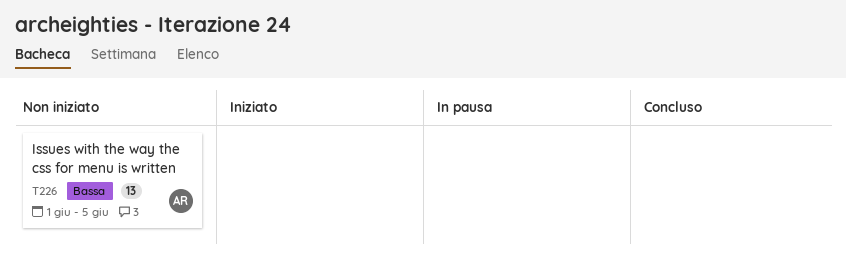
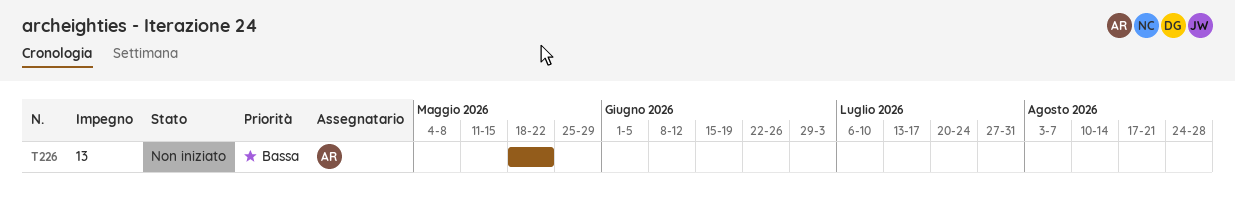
T226, start: Jun 1 -> May 18
T226, due: Jun 5 -> May 22

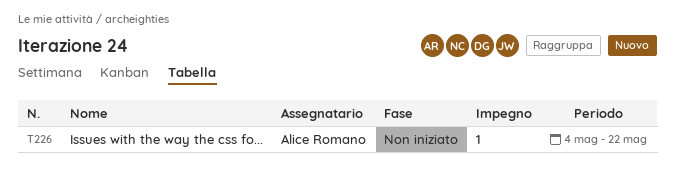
T226, estimate: 13 -> 1
T226, start: May 18 -> May 4

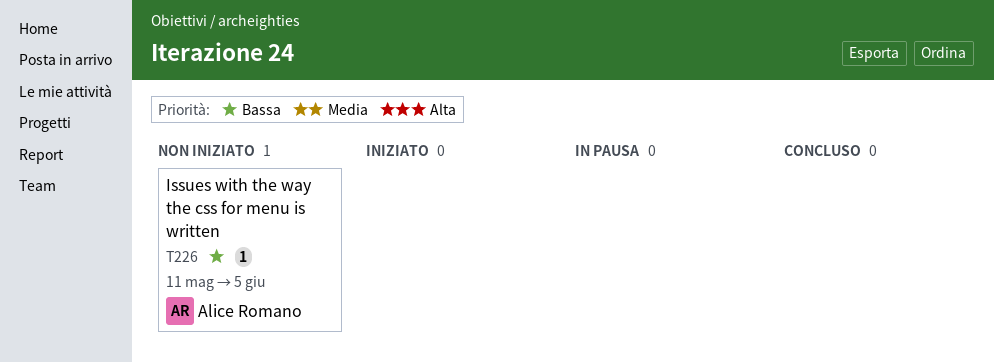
T226, start: May 4 -> May 11
T226, due: May 22 -> Jun 5

